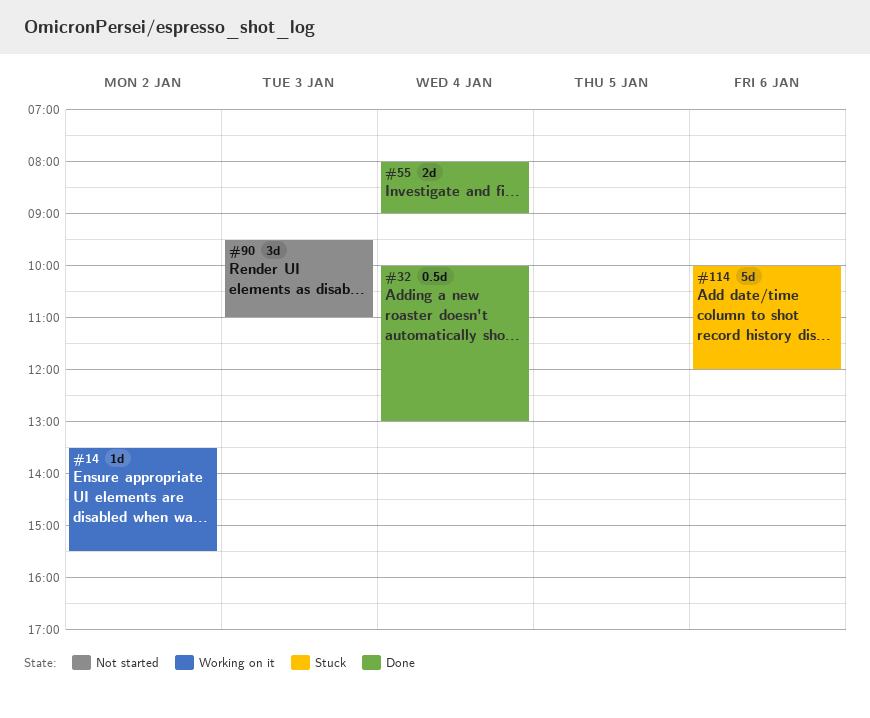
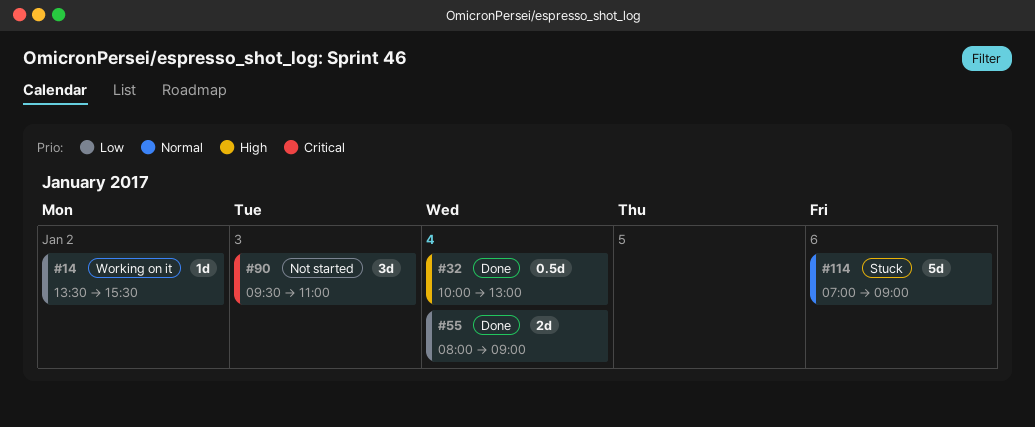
#114, begins: 10:00 -> 07:00
#114, ends: 12:00 -> 09:00

